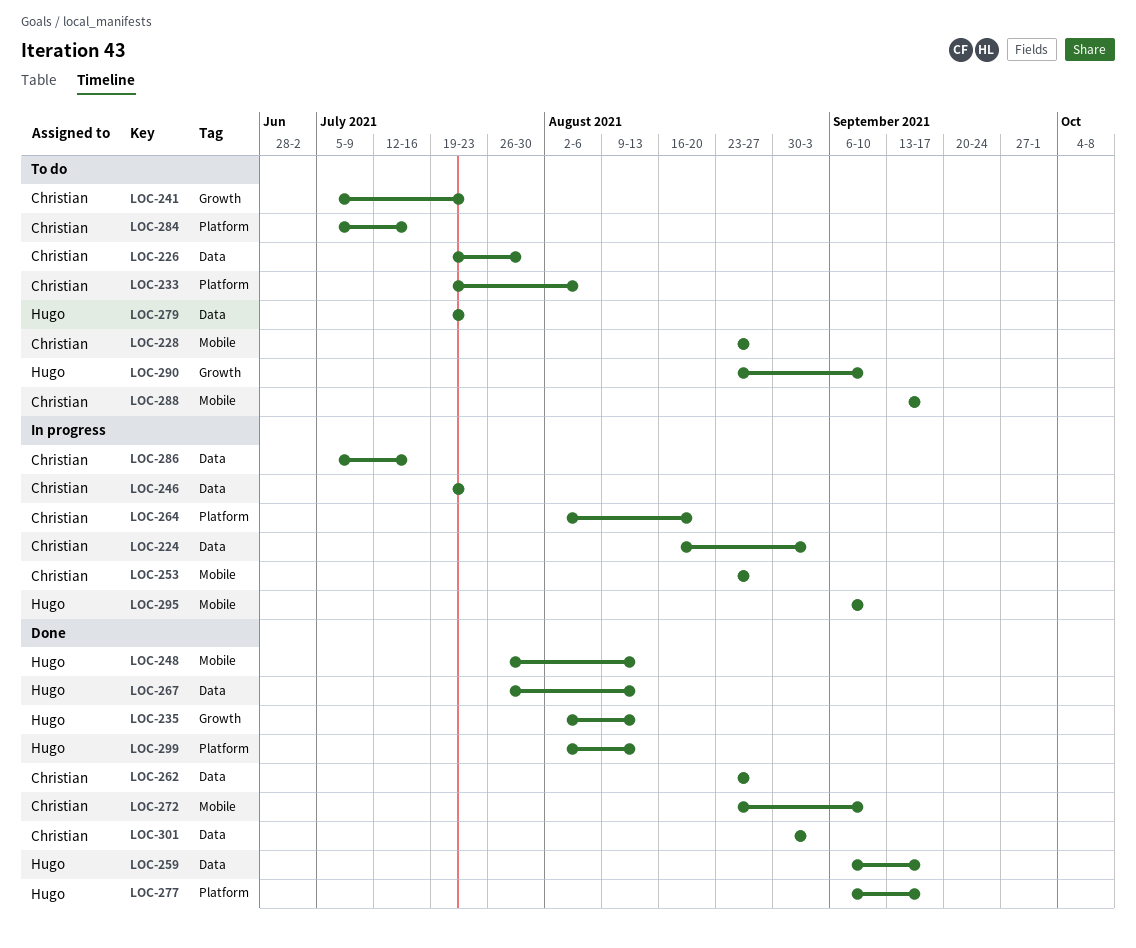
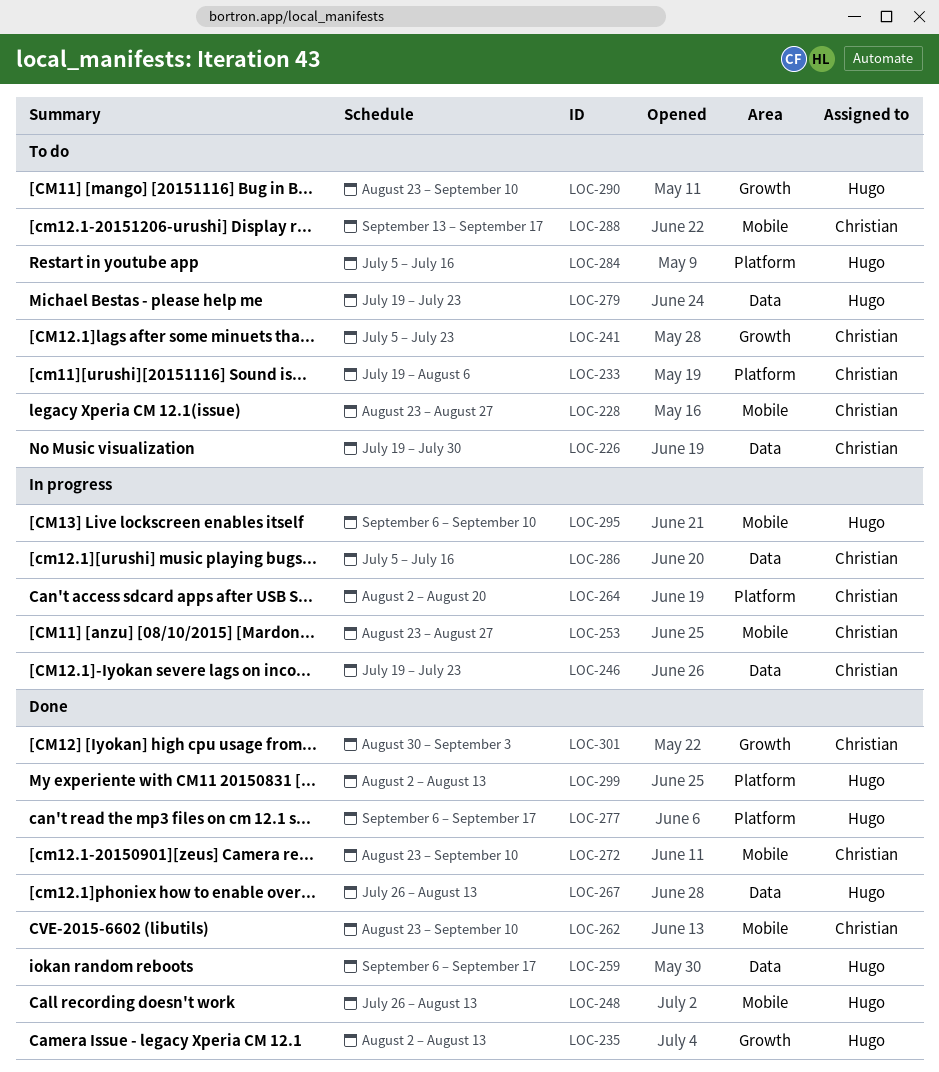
LOC-224: present -> none
LOC-262, label: Data -> Mobile
LOC-262, due: Aug 27 -> Sep 10
LOC-284, owner: Christian -> Hugo
LOC-301, label: Data -> Growth

